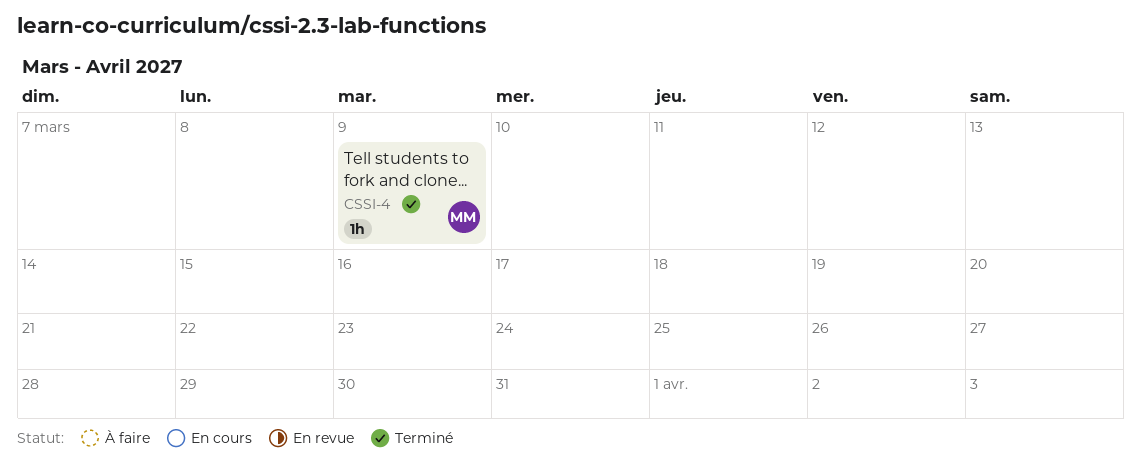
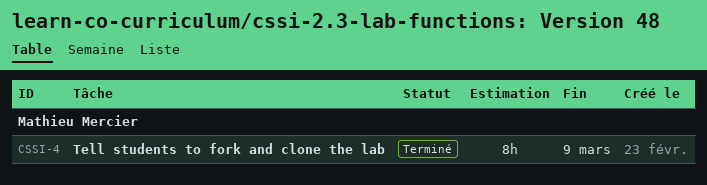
CSSI-4, estimate: 1h -> 8h

